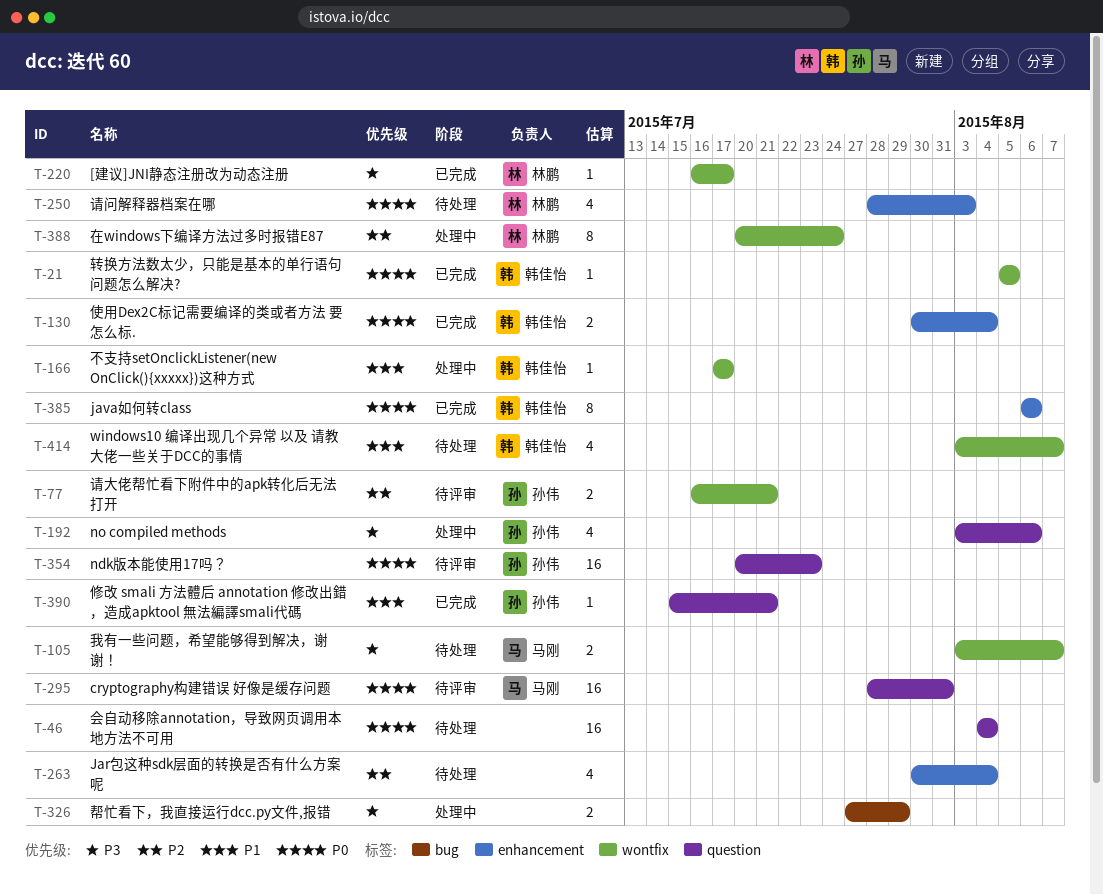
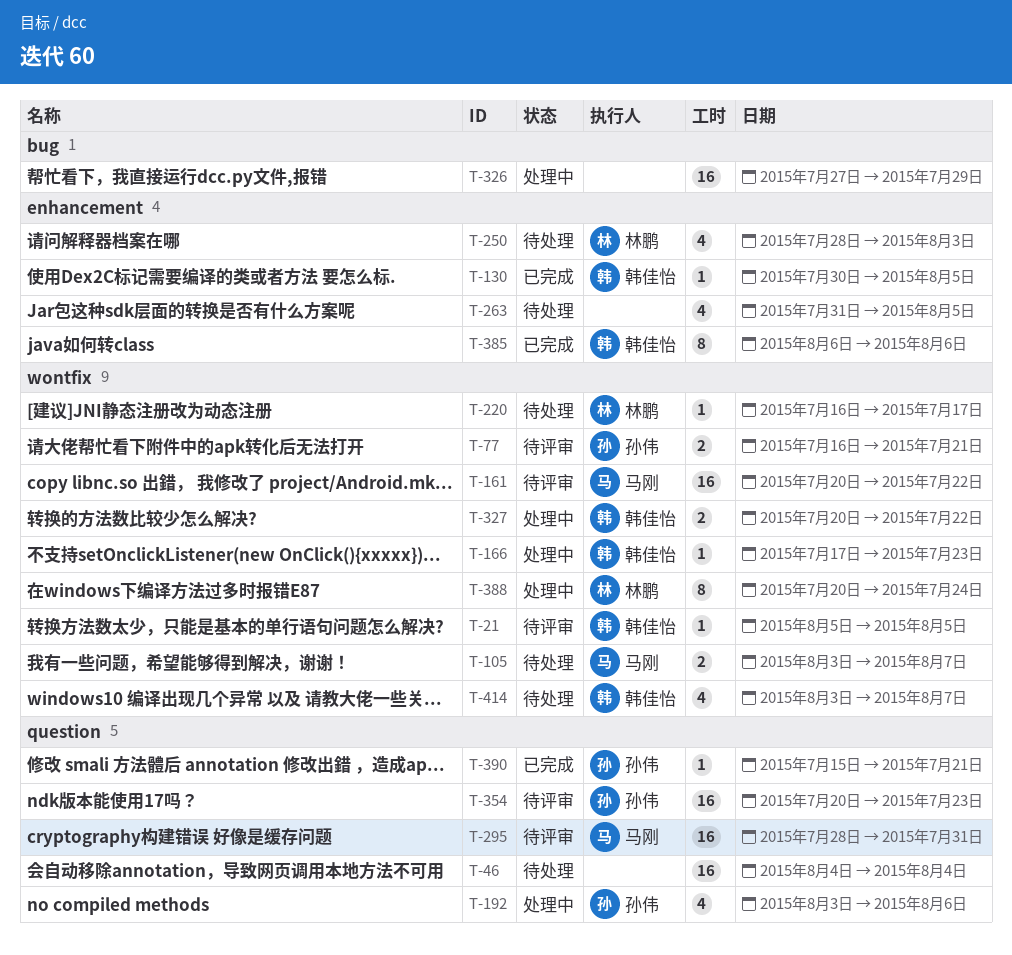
T-21, status: 已完成 -> 待评审
T-130, estimate: 2 -> 1
T-130, due: Aug 4 -> Aug 5
T-161: none -> present
T-166, due: Jul 17 -> Jul 23
T-220, status: 已完成 -> 待处理
T-263, start: Jul 30 -> Jul 31
T-263, due: Aug 4 -> Aug 5
T-326, estimate: 2 -> 16
T-327: none -> present

